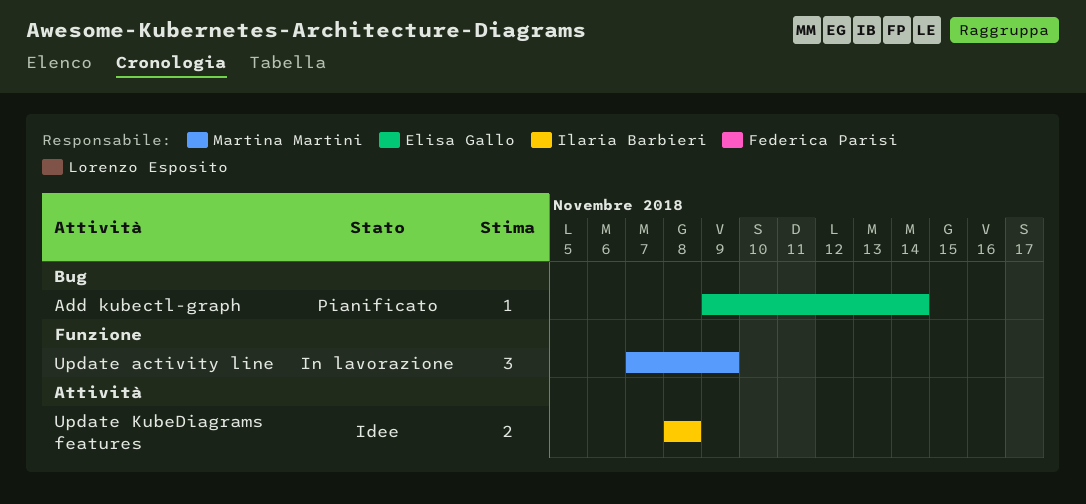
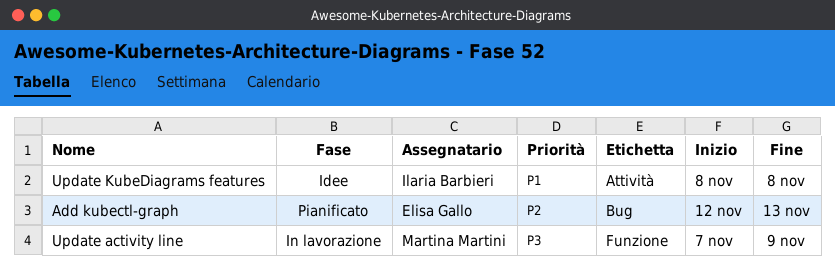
Add kubectl-graph, start: Nov 9 -> Nov 12
Add kubectl-graph, due: Nov 14 -> Nov 13

